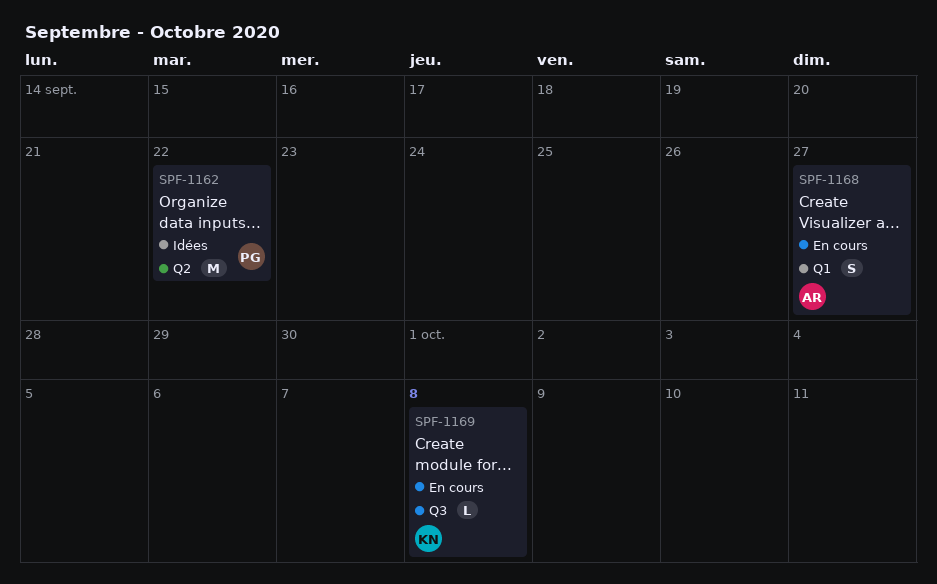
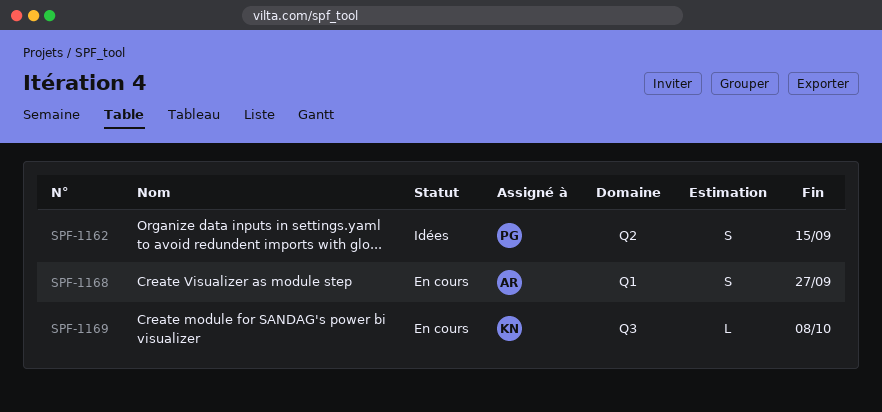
SPF-1162, estimate: M -> S
SPF-1162, due: Sep 22 -> Sep 15

